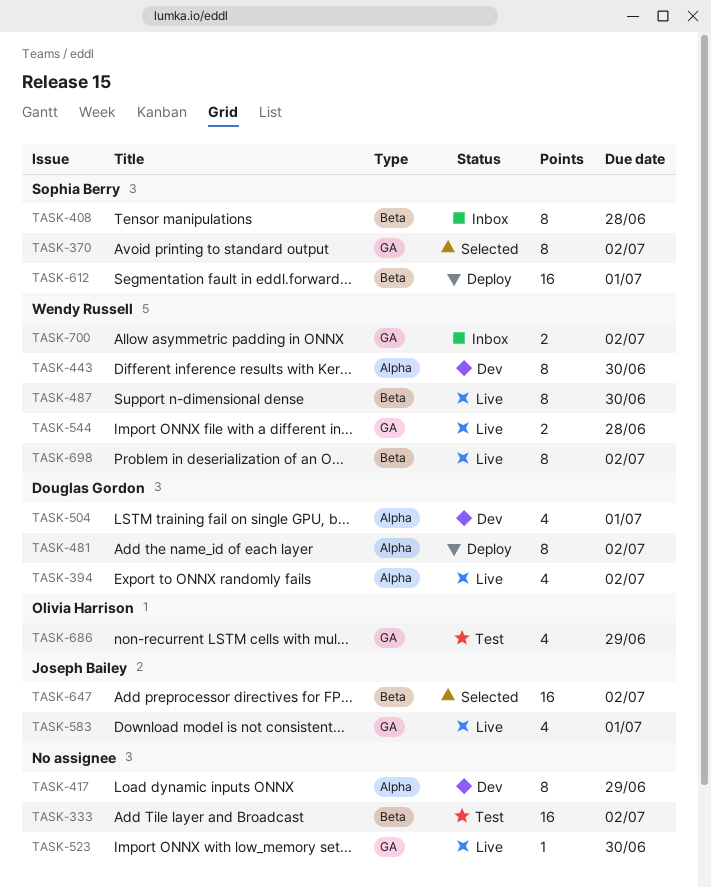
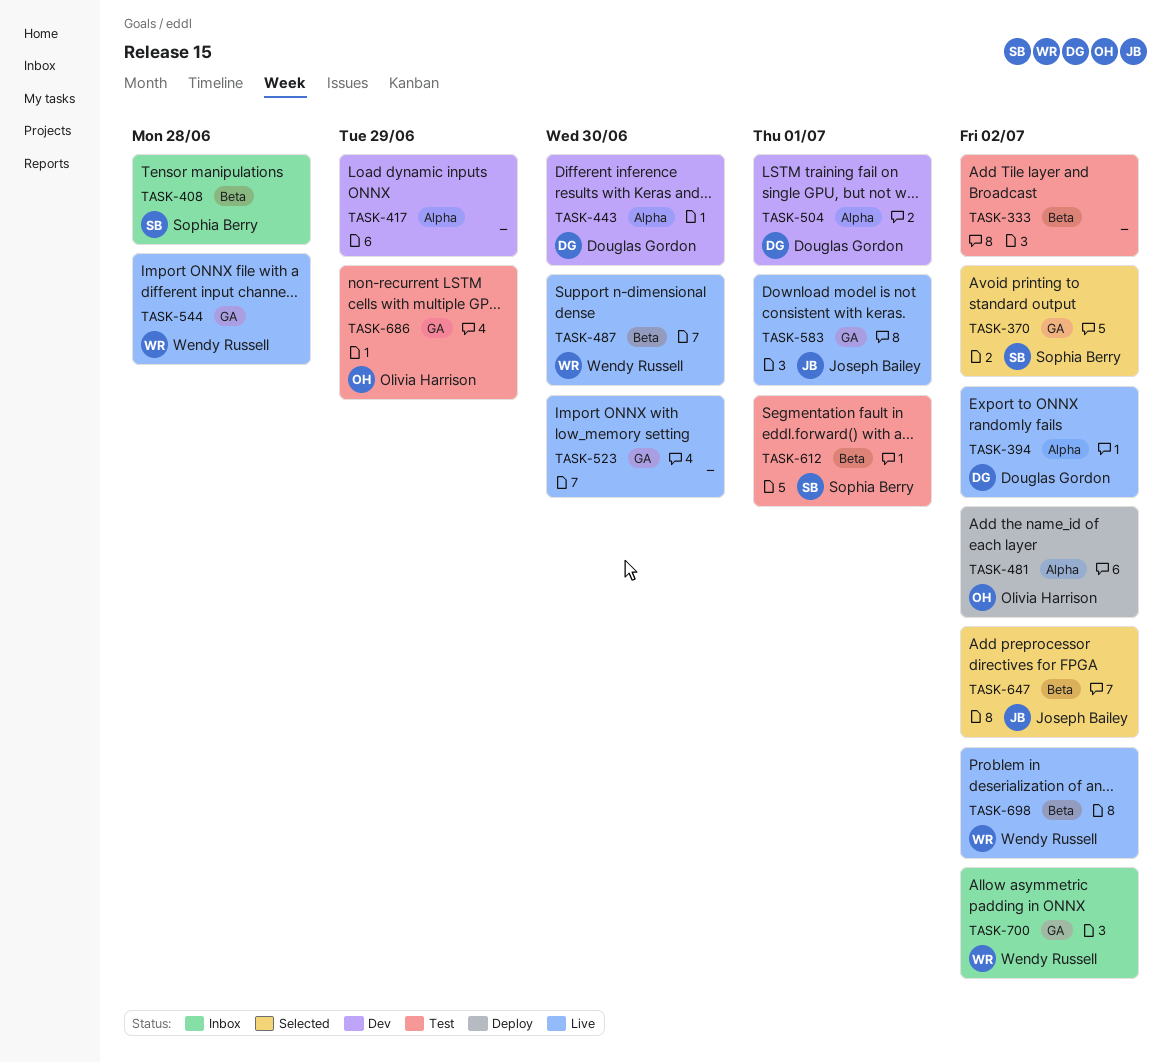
TASK-443, owner: Wendy Russell -> Douglas Gordon
TASK-481, owner: Douglas Gordon -> Olivia Harrison
TASK-612, status: Deploy -> Test

